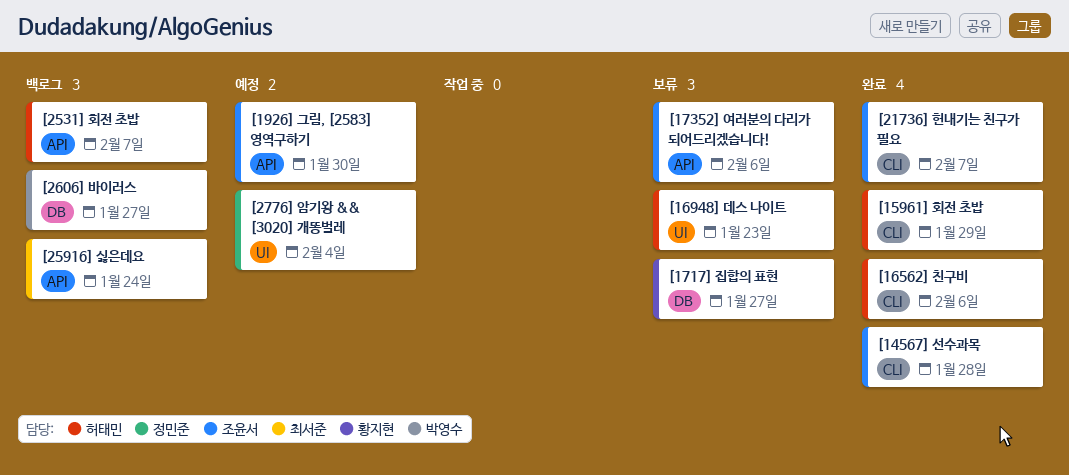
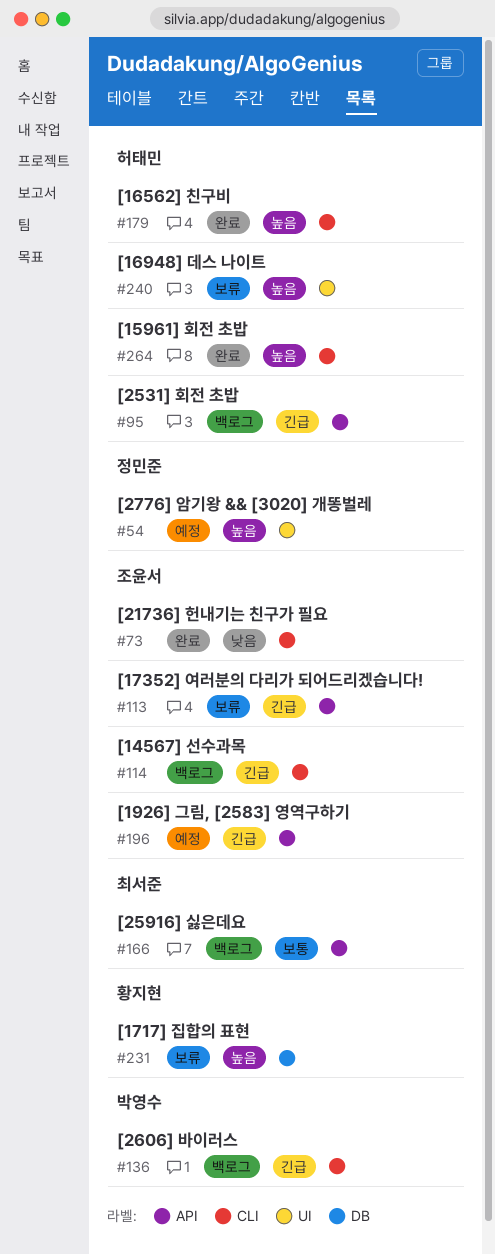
[14567] 선수과목, status: 완료 -> 백로그
[2606] 바이러스, label: DB -> CLI

